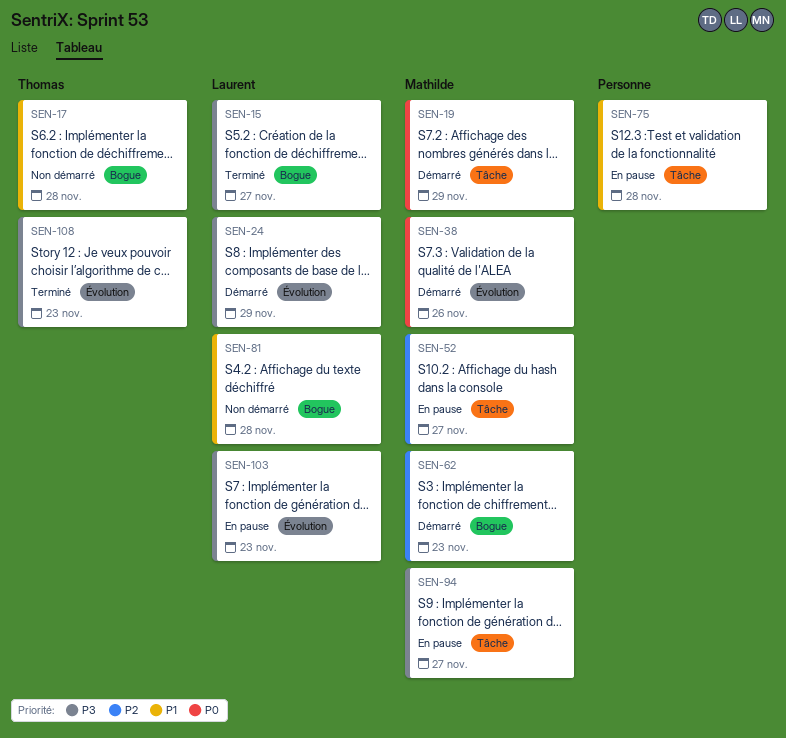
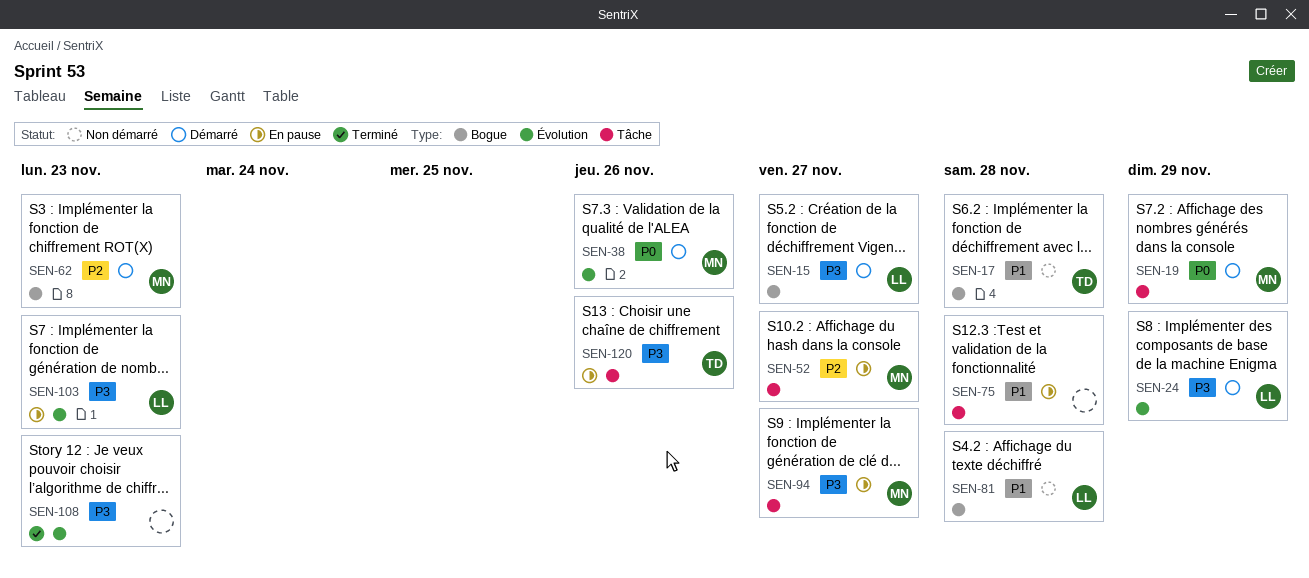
SEN-15, status: Terminé -> Démarré
SEN-108, owner: Thomas -> none
SEN-120: none -> present

